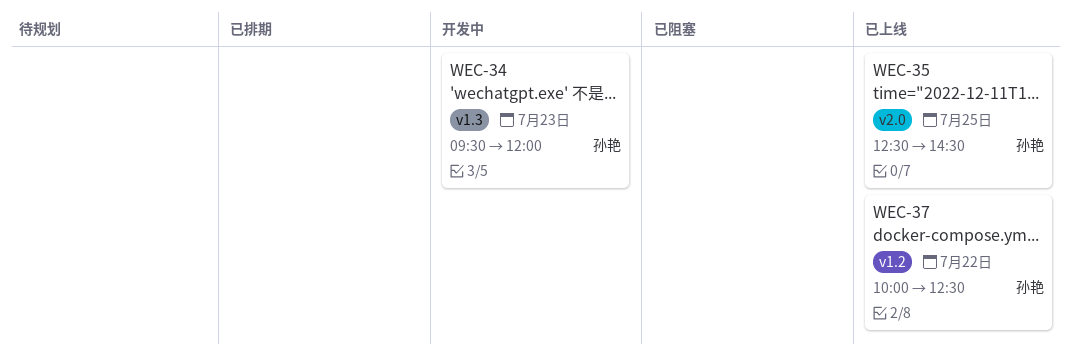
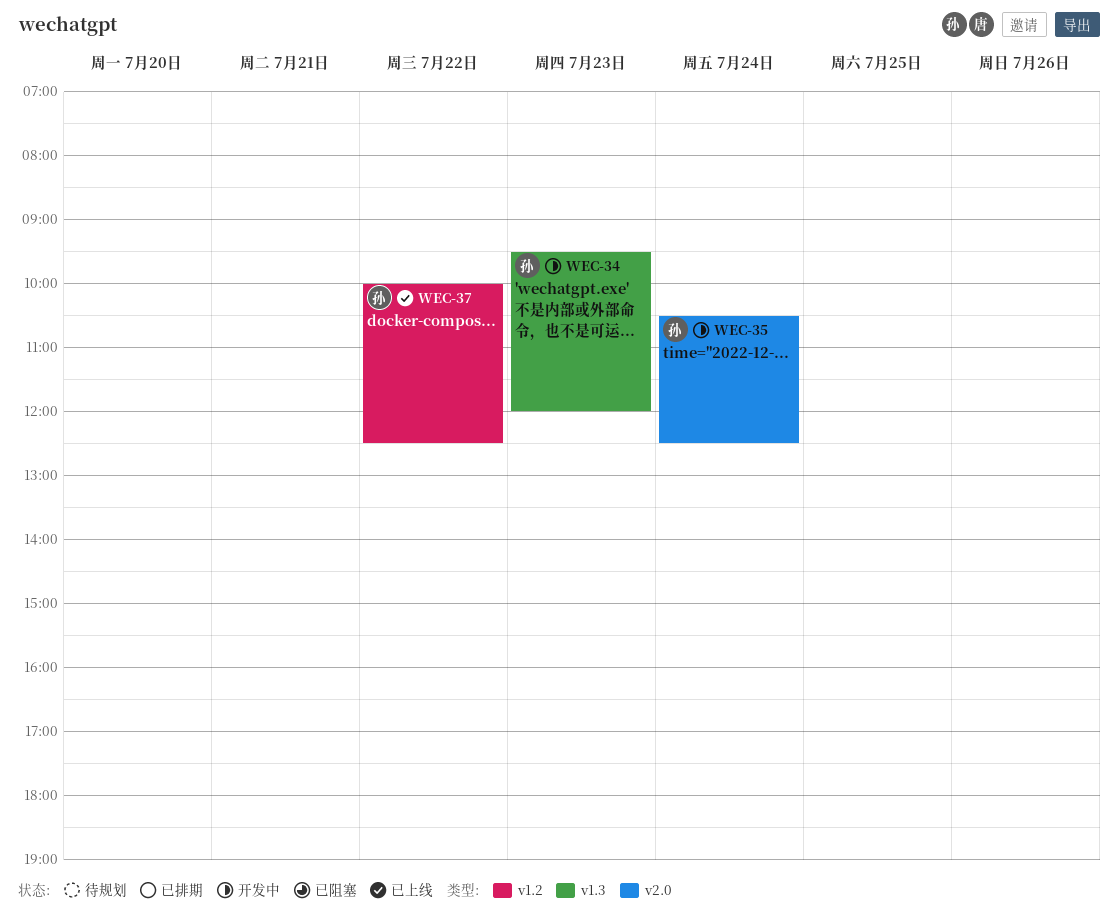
WEC-35, status: 已上线 -> 开发中
WEC-35, day: Jul 25 -> Jul 24
WEC-35, begins: 12:30 -> 10:30
WEC-35, ends: 14:30 -> 12:30

